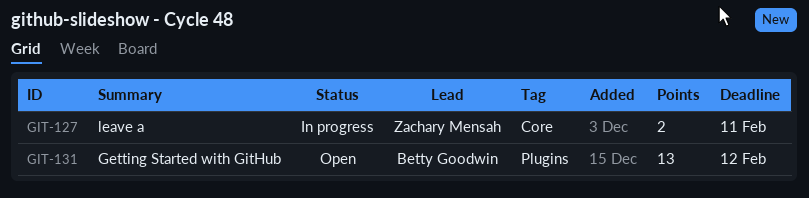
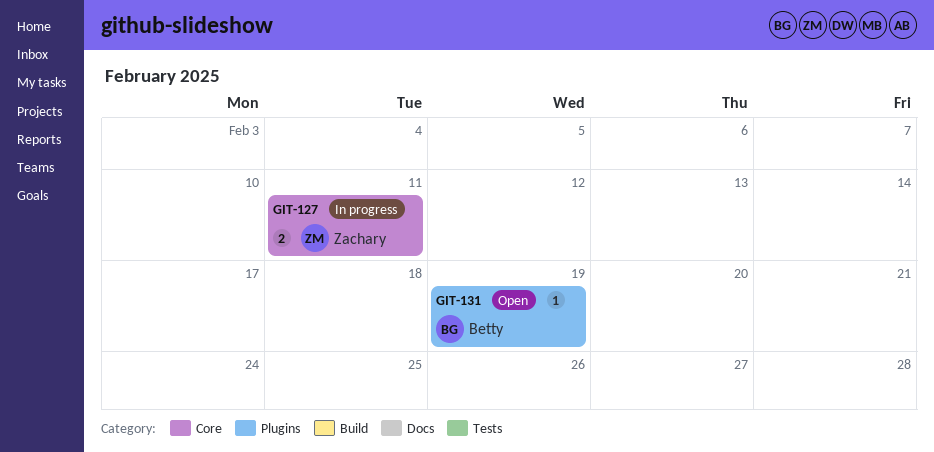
GIT-131, estimate: 13 -> 1
GIT-131, due: Feb 12 -> Feb 19

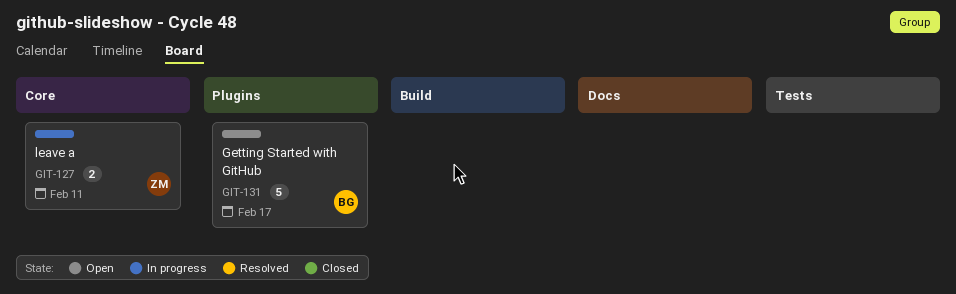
GIT-131, estimate: 1 -> 5
GIT-131, due: Feb 19 -> Feb 17

